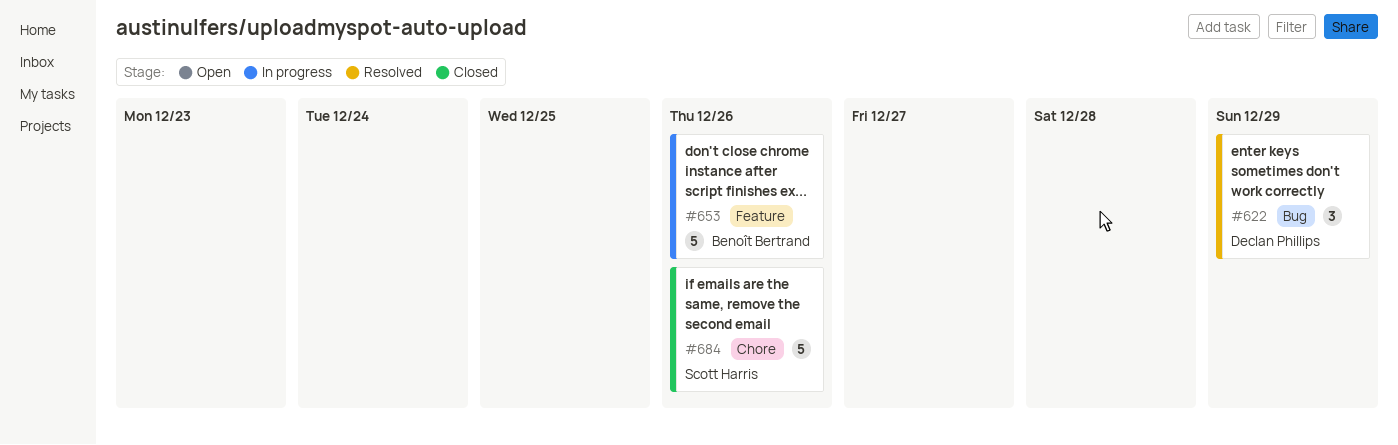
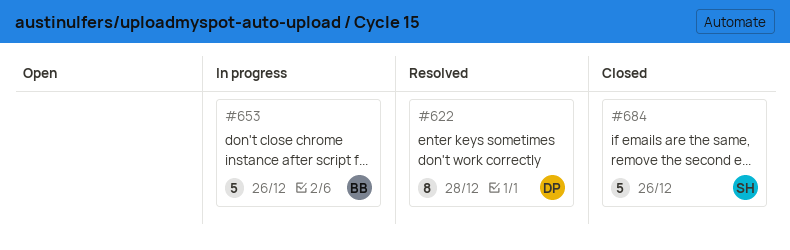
#622, estimate: 3 -> 8
#622, due: Dec 29 -> Dec 28

